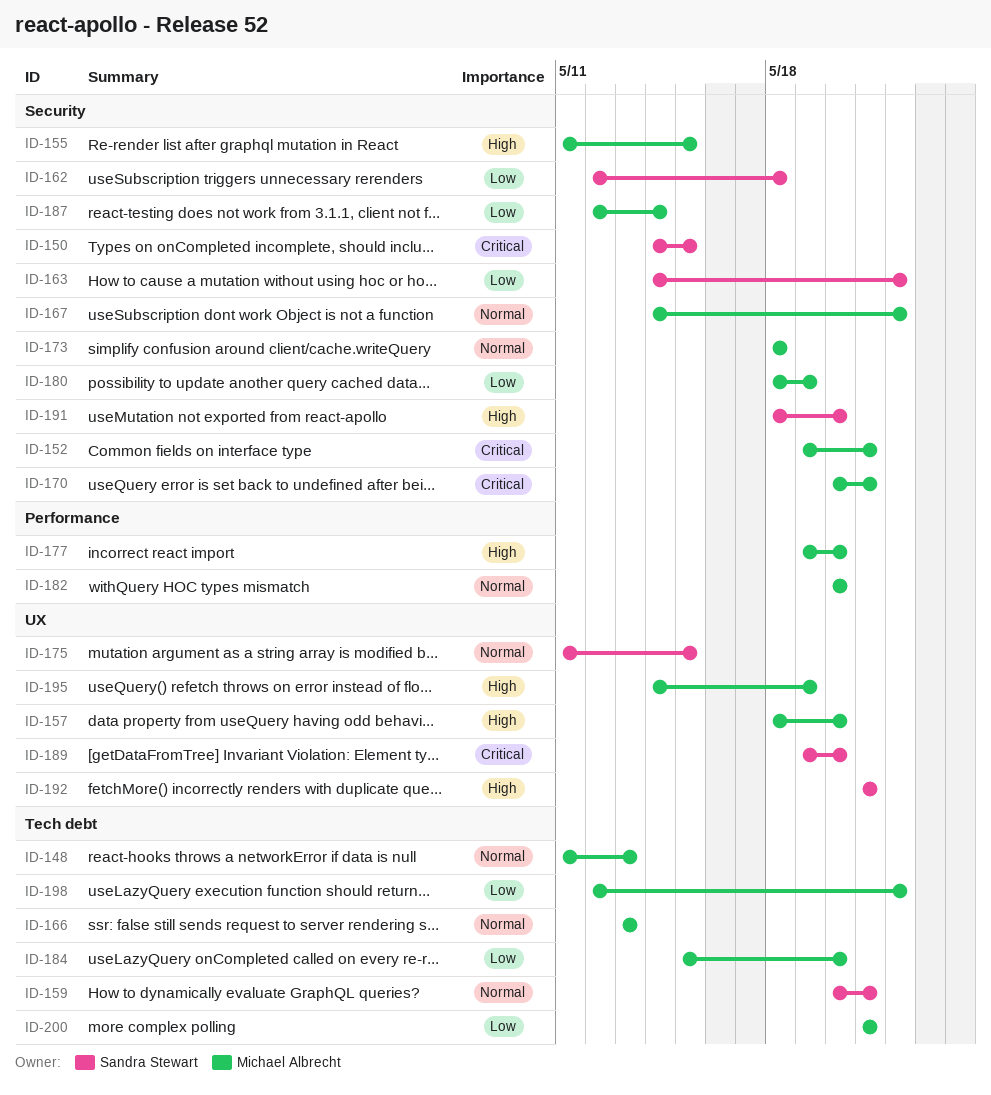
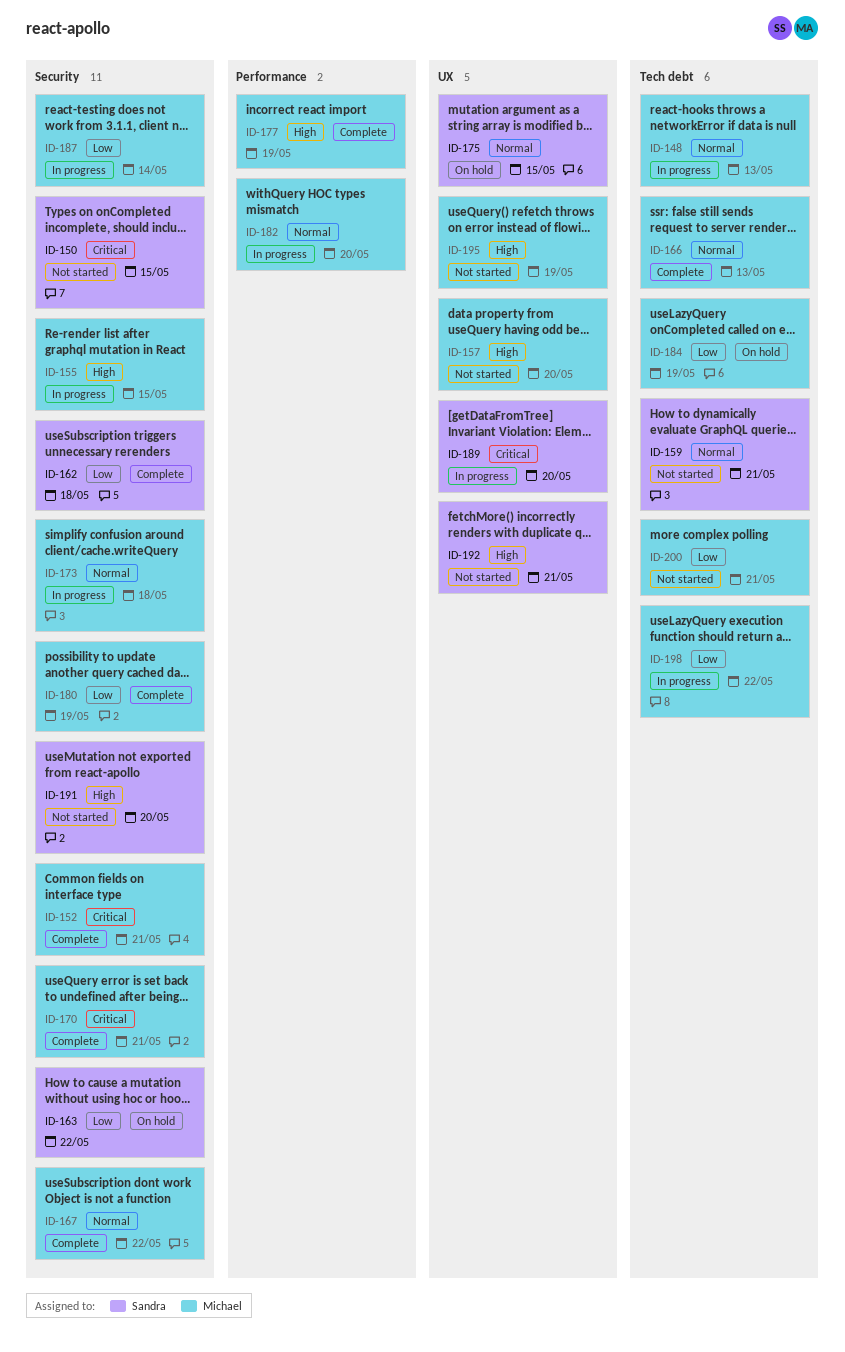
ID-177, due: May 20 -> May 19
ID-184, due: May 20 -> May 19

